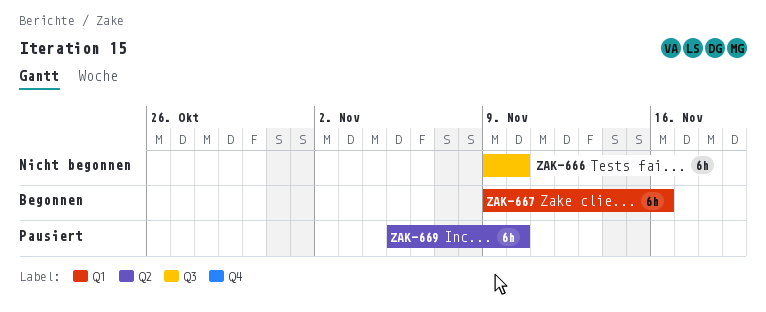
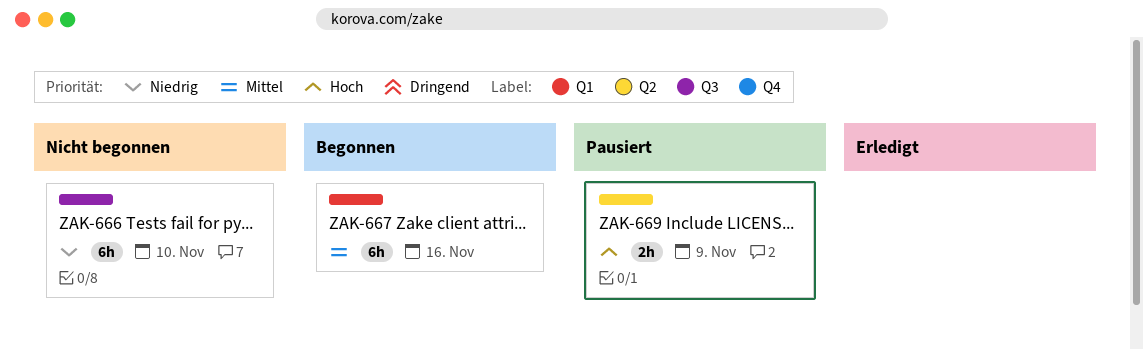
ZAK-669, estimate: 6h -> 2h
ZAK-669, due: Nov 10 -> Nov 9

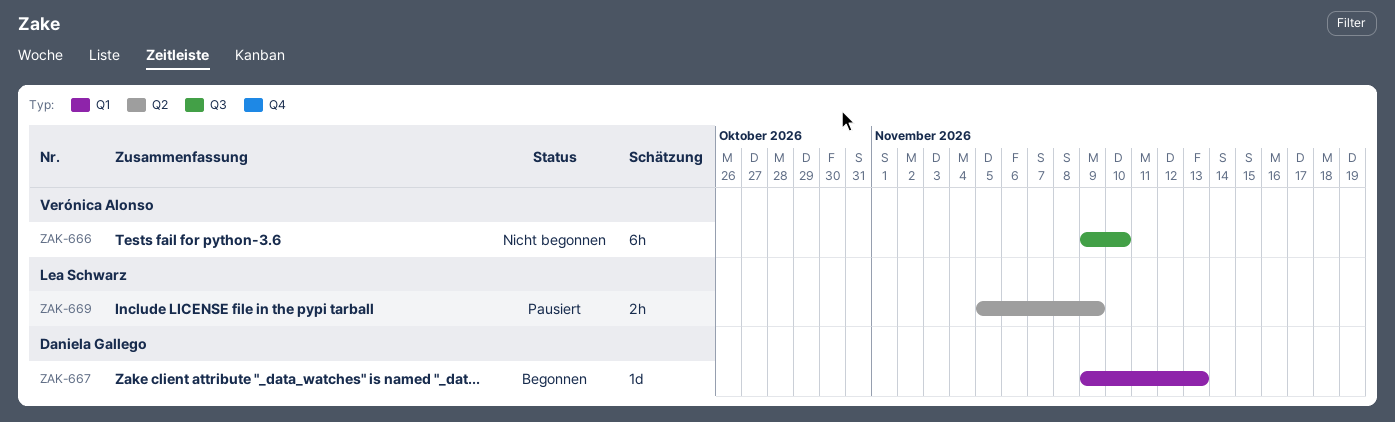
ZAK-667, estimate: 6h -> 1d
ZAK-667, due: Nov 16 -> Nov 13

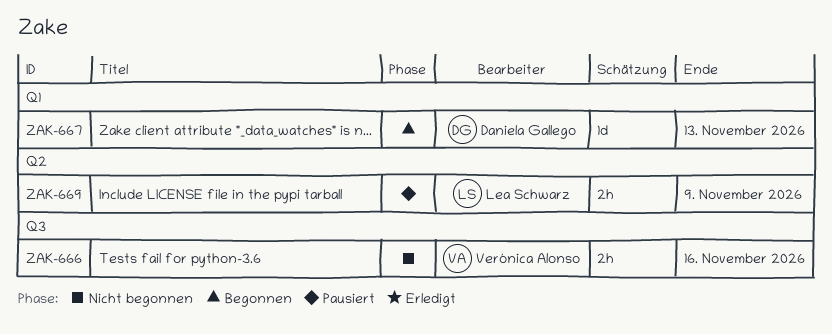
ZAK-666, estimate: 6h -> 2h
ZAK-666, due: Nov 10 -> Nov 16

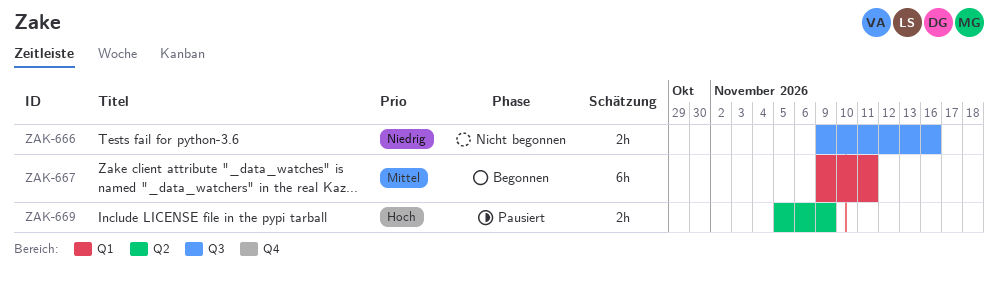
ZAK-667, estimate: 1d -> 6h
ZAK-667, due: Nov 13 -> Nov 11

